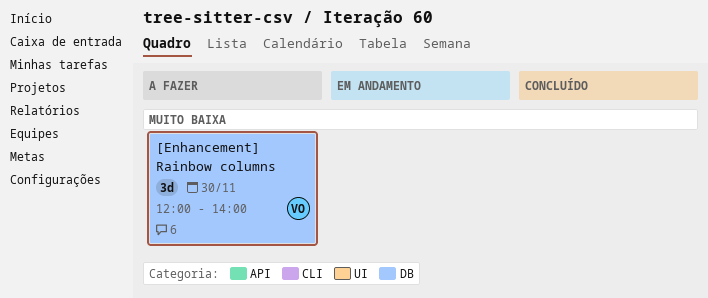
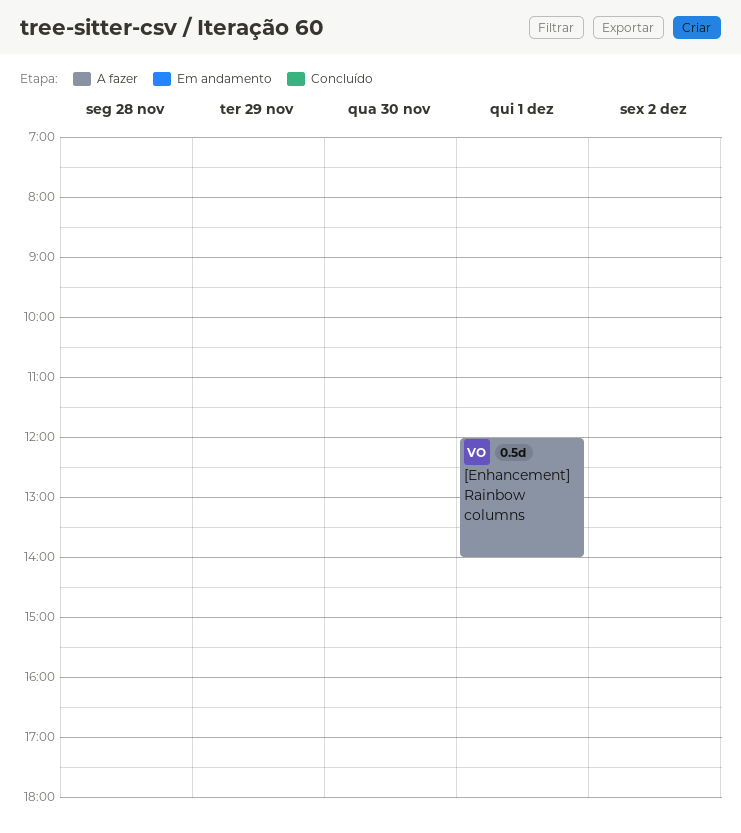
[Enhancement] Rainbow columns, estimate: 3d -> 0.5d
[Enhancement] Rainbow columns, day: Nov 30 -> Dec 1

